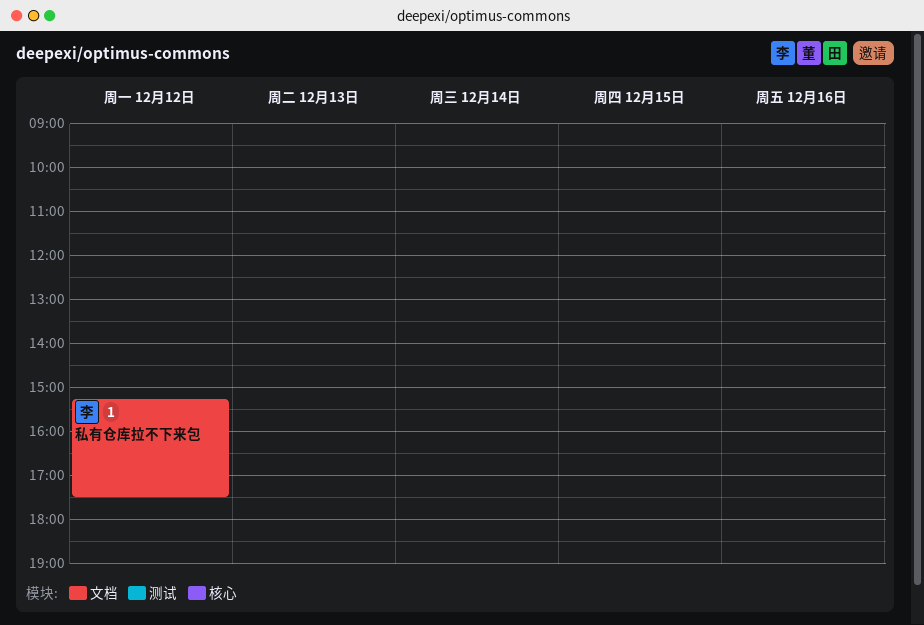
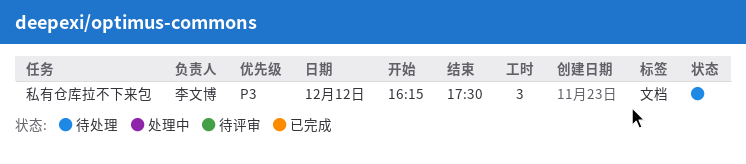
私有仓库拉不下来包, estimate: 1 -> 3
私有仓库拉不下来包, begins: 15:15 -> 16:15

